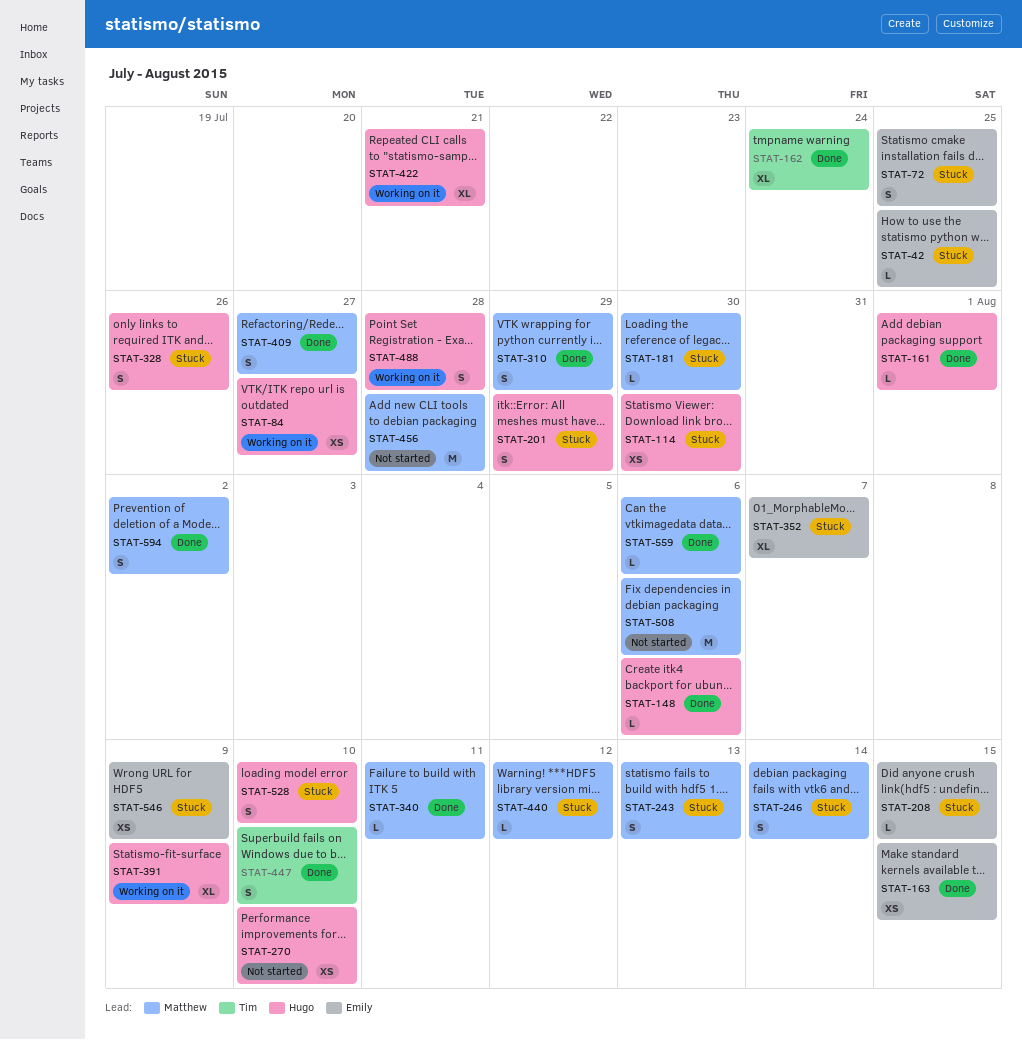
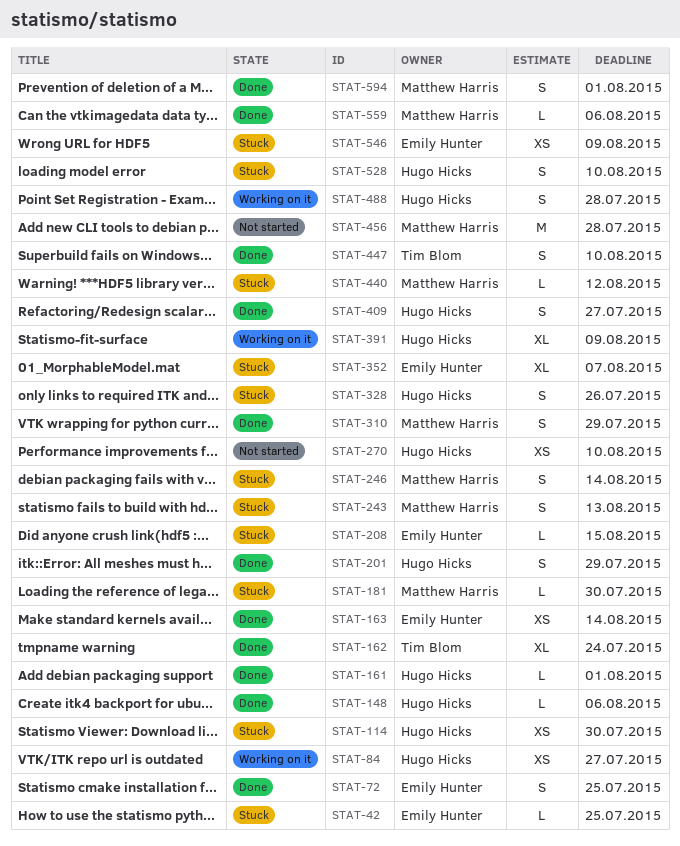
STAT-72, status: Stuck -> Done
STAT-163, due: Aug 15 -> Aug 14
STAT-201, status: Stuck -> Done
STAT-340: present -> none
STAT-409, owner: Matthew Harris -> Hugo Hicks
STAT-422: present -> none
STAT-508: present -> none
STAT-594, due: Aug 2 -> Aug 1

